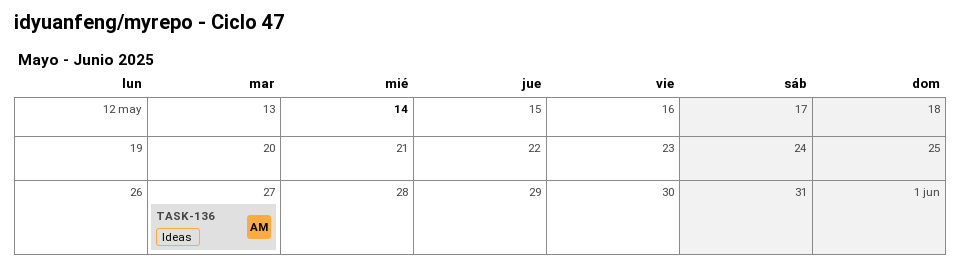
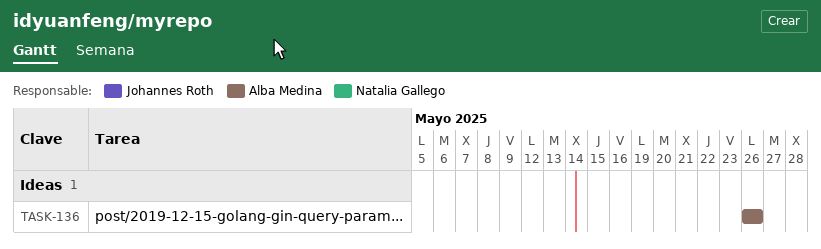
TASK-136, due: May 27 -> May 26

